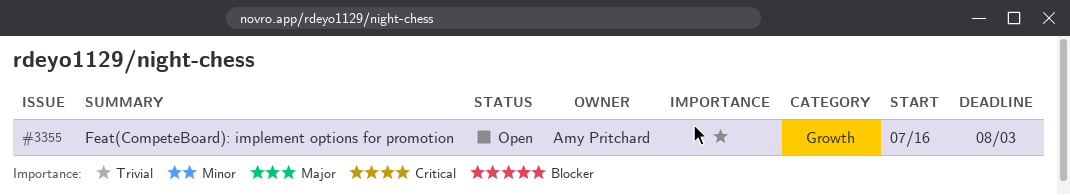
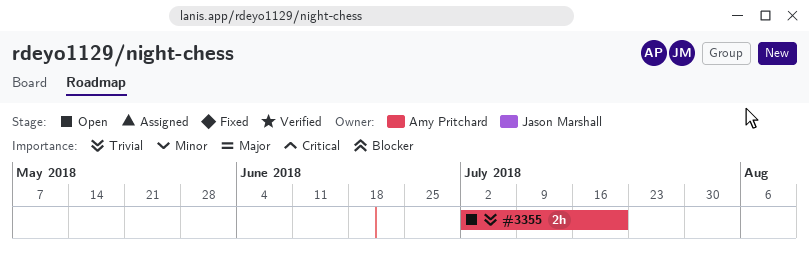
#3355, start: Jul 16 -> Jul 2
#3355, due: Aug 3 -> Jul 20

